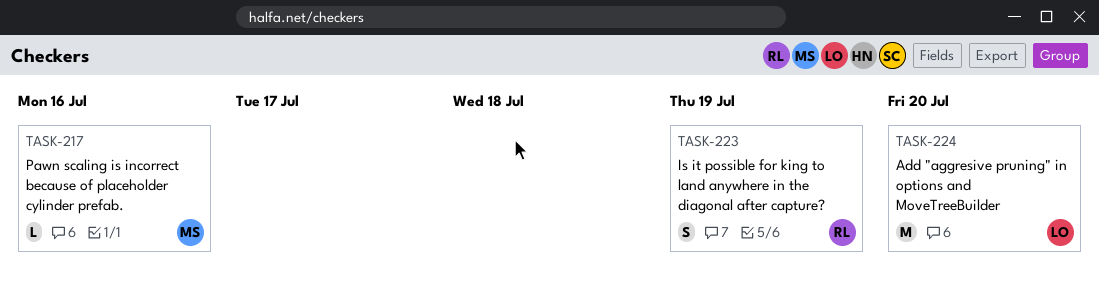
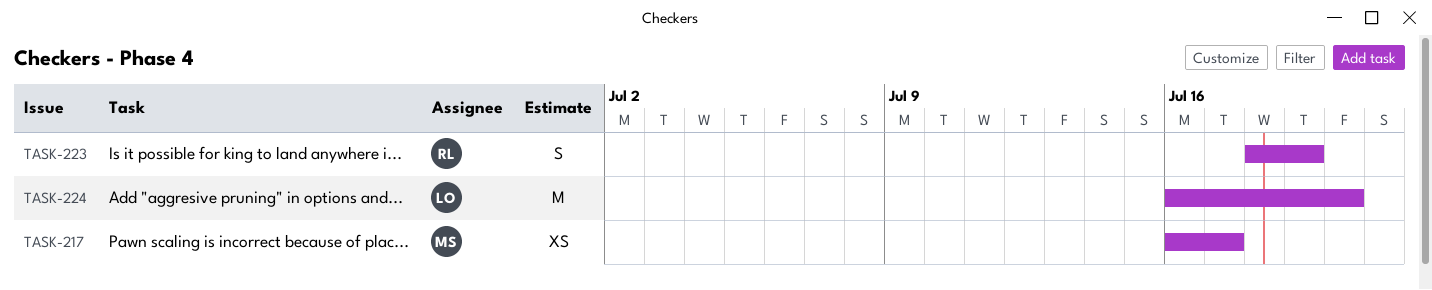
TASK-217, estimate: L -> XS
TASK-217, due: Jul 16 -> Jul 17

